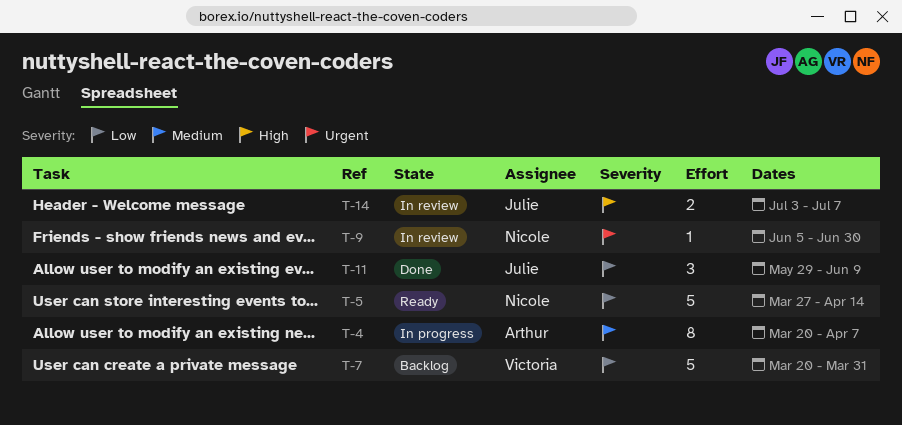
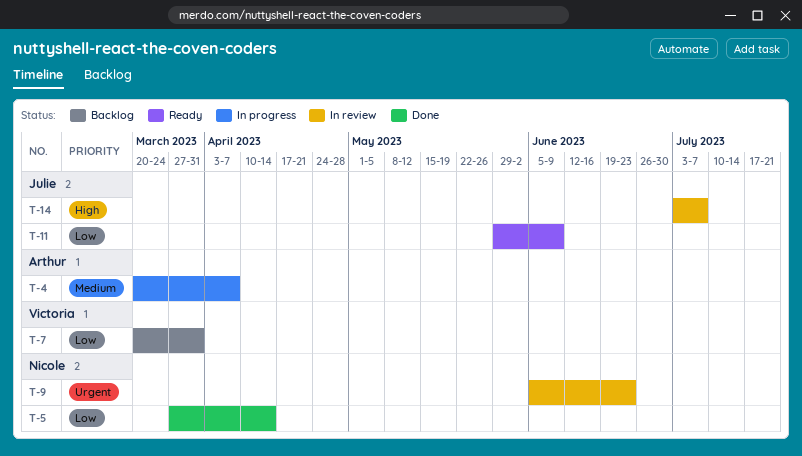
T-5, status: Ready -> Done
T-9, due: Jun 30 -> Jun 23
T-11, status: Done -> Ready

